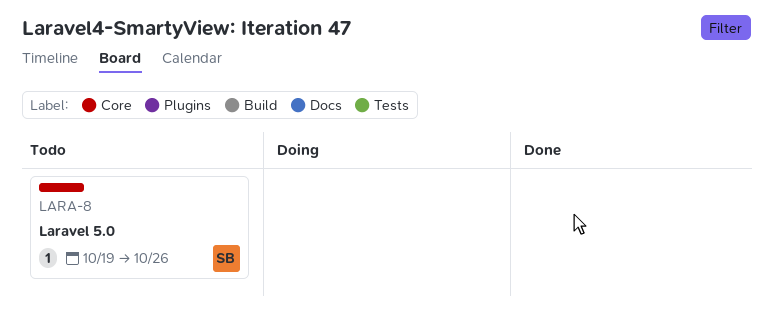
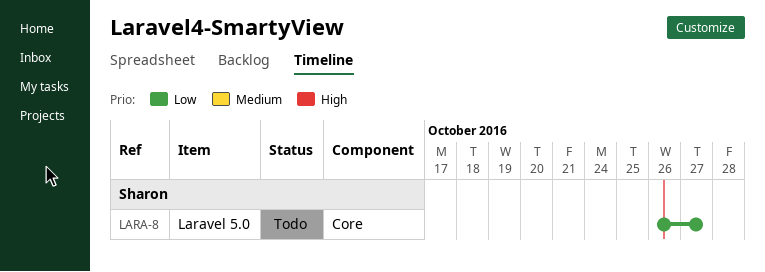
LARA-8, start: Oct 19 -> Oct 26
LARA-8, due: Oct 26 -> Oct 27

